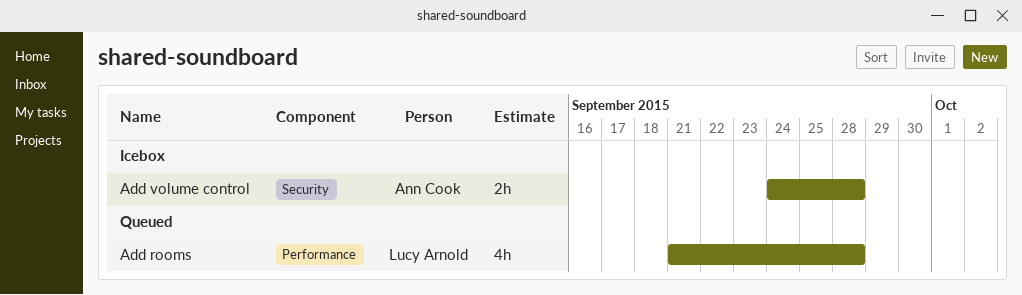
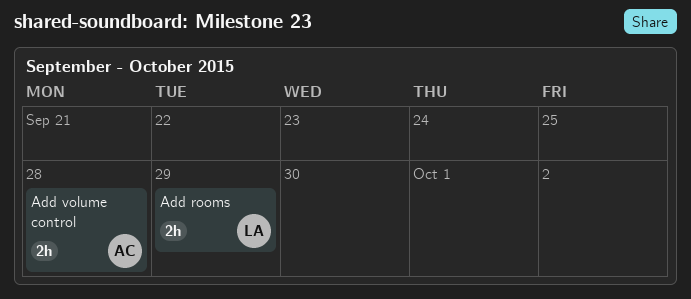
Add rooms, estimate: 4h -> 2h
Add rooms, due: Sep 28 -> Sep 29

